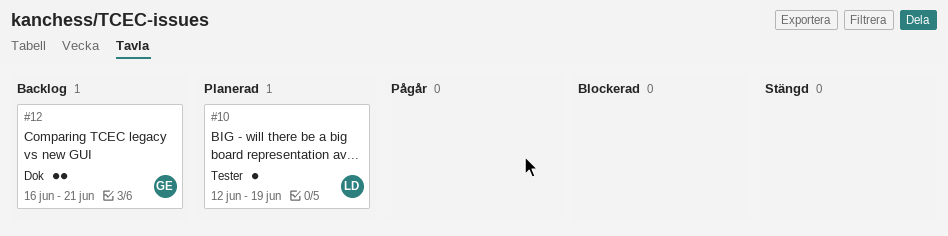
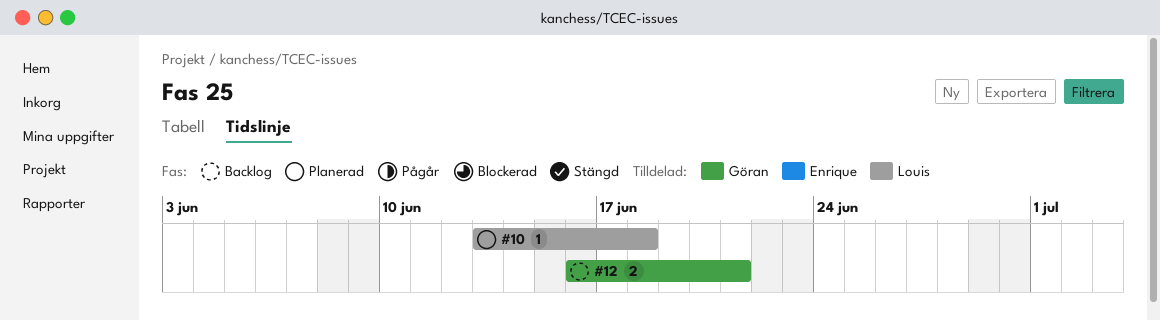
#10, start: Jun 12 -> Jun 13
#10, due: Jun 19 -> Jun 18

